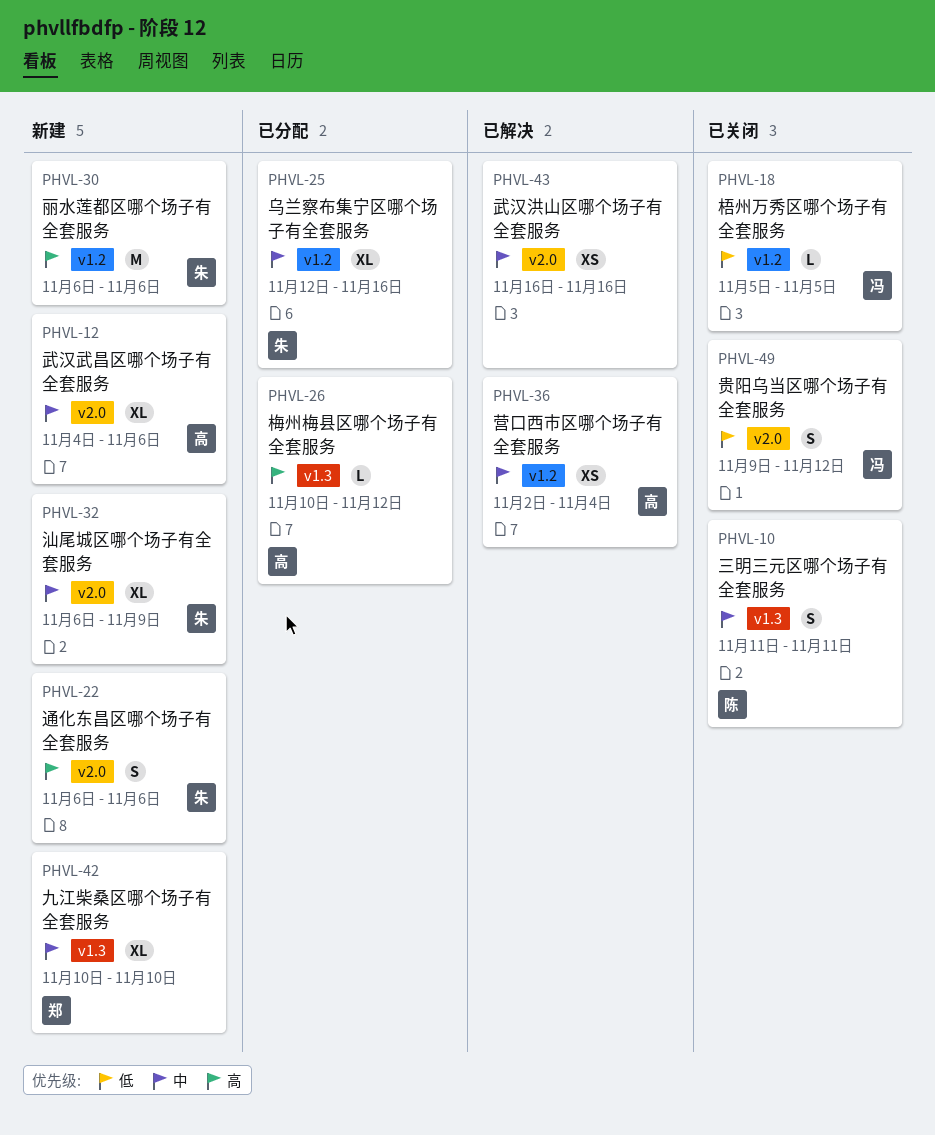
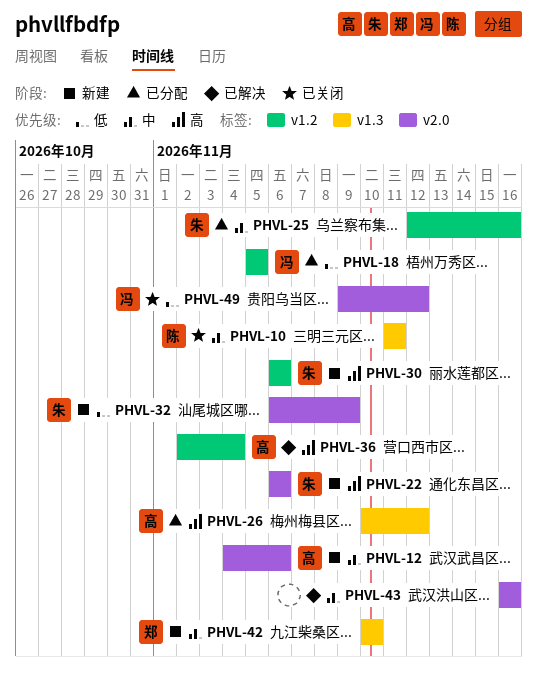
PHVL-18, status: 已关闭 -> 已分配
PHVL-32, priority: 中 -> 低
PHVL-36, priority: 中 -> 高

